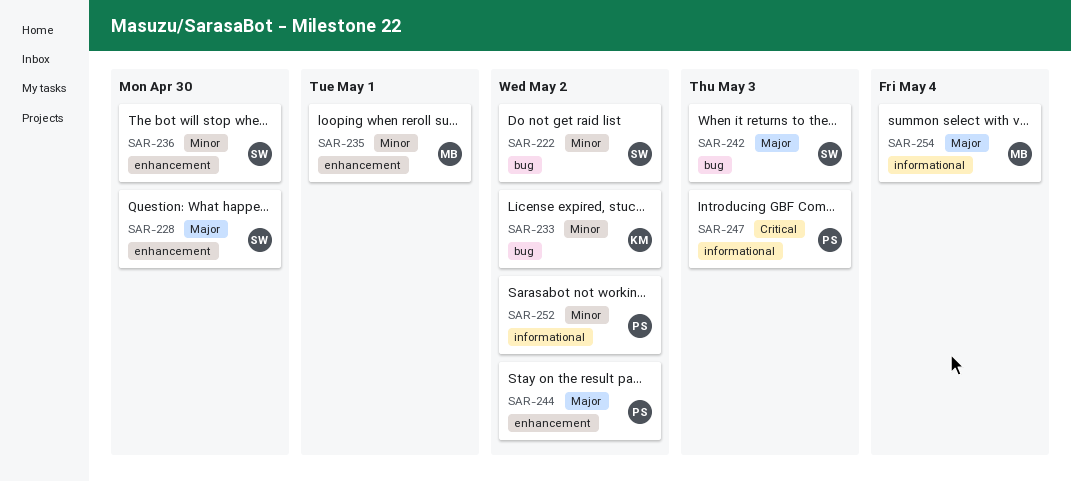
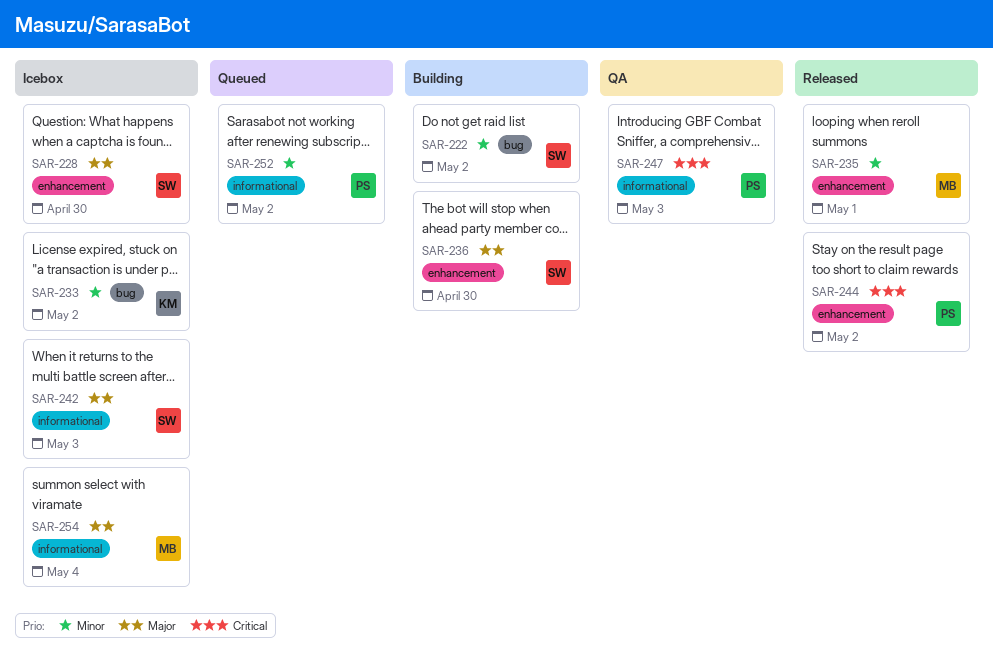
SAR-236, priority: Minor -> Major
SAR-242, label: bug -> informational
SAR-244, priority: Major -> Critical

